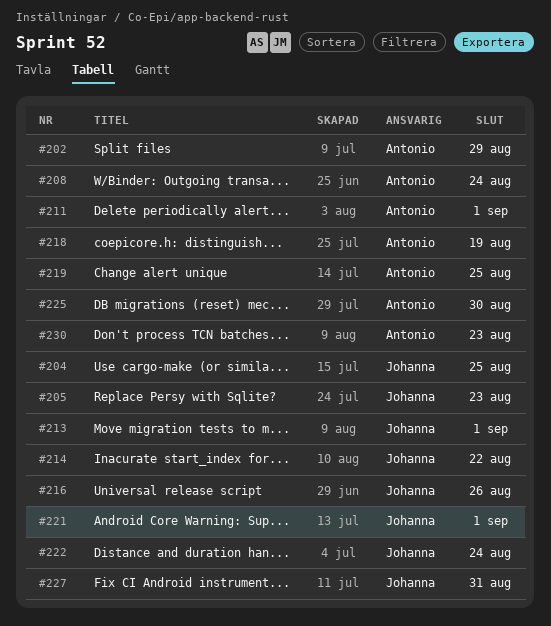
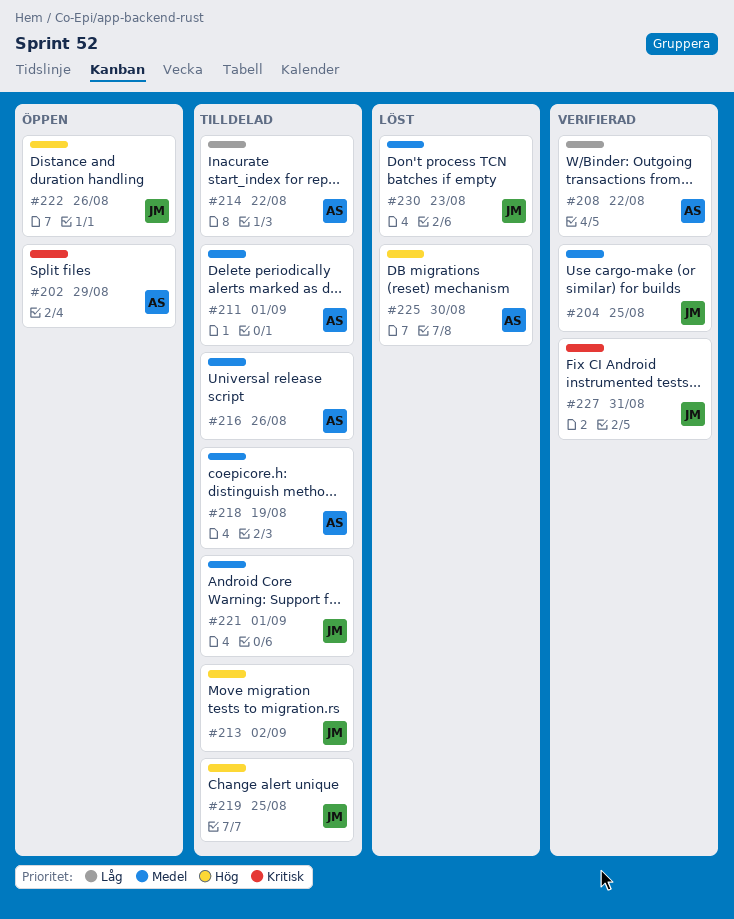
#205: present -> none
#208, due: Aug 24 -> Aug 22
#213, due: Sep 1 -> Sep 2
#214, owner: Johanna -> Antonio
#216, owner: Johanna -> Antonio
#219, owner: Antonio -> Johanna
#222, due: Aug 24 -> Aug 26
#230, owner: Antonio -> Johanna

